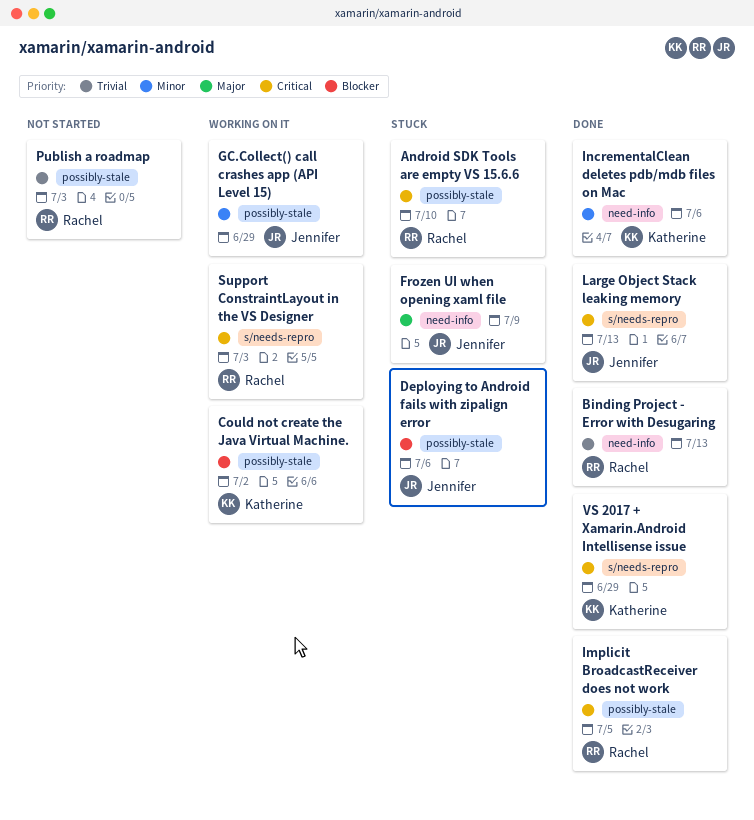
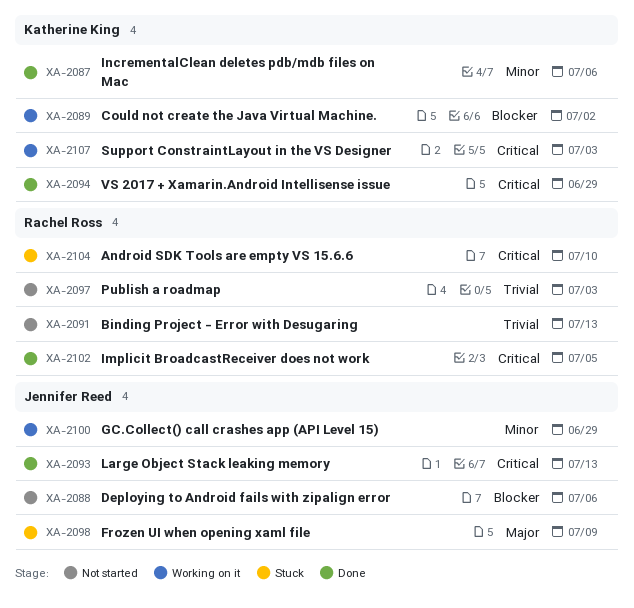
Binding Project - Error with Desugaring, status: Done -> Not started
Deploying to Android fails with zipalign error, status: Stuck -> Not started
Support ConstraintLayout in the VS Designer, owner: Rachel Ross -> Katherine King

